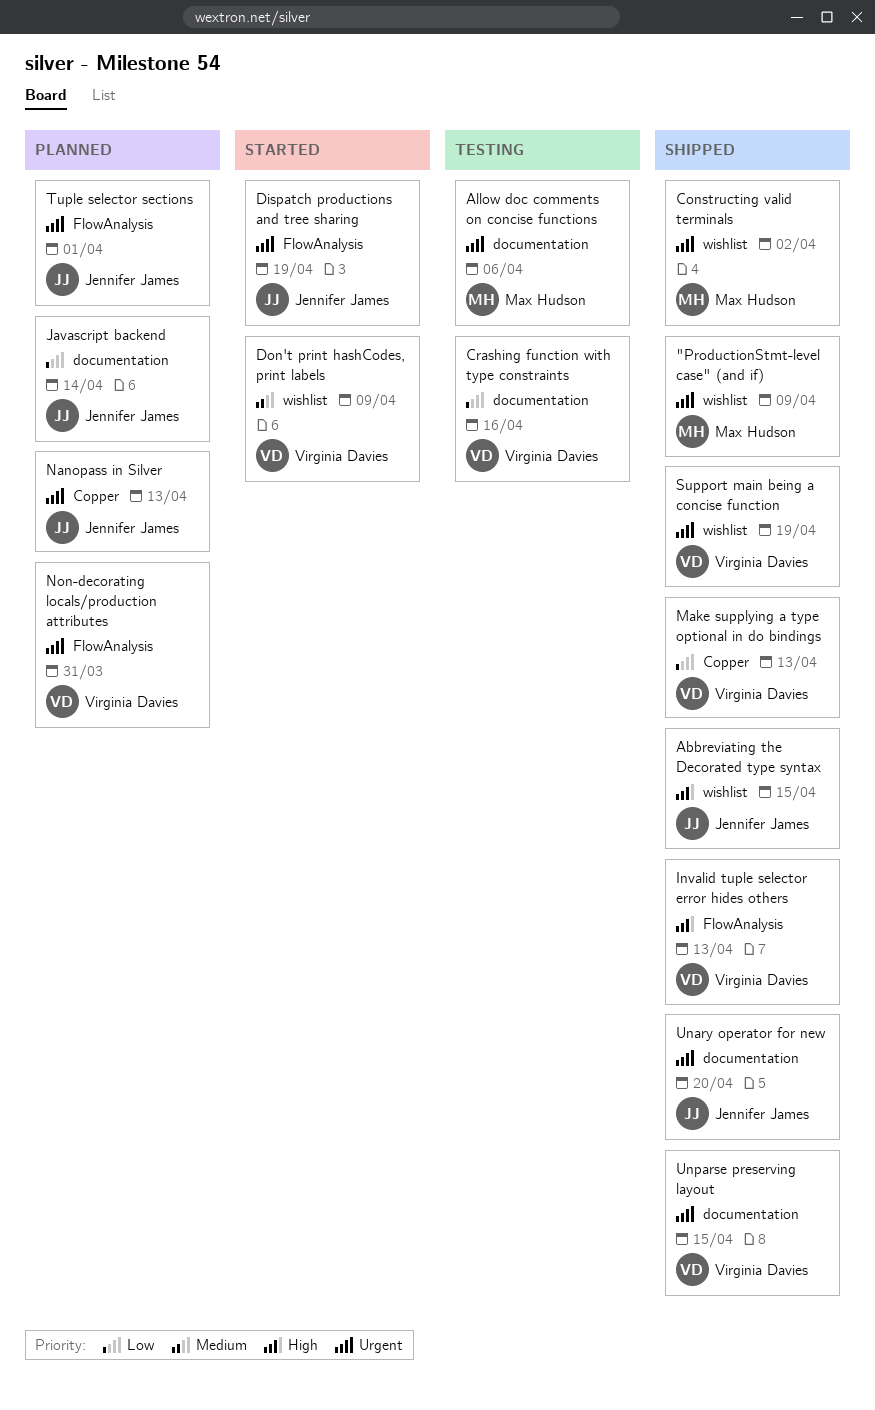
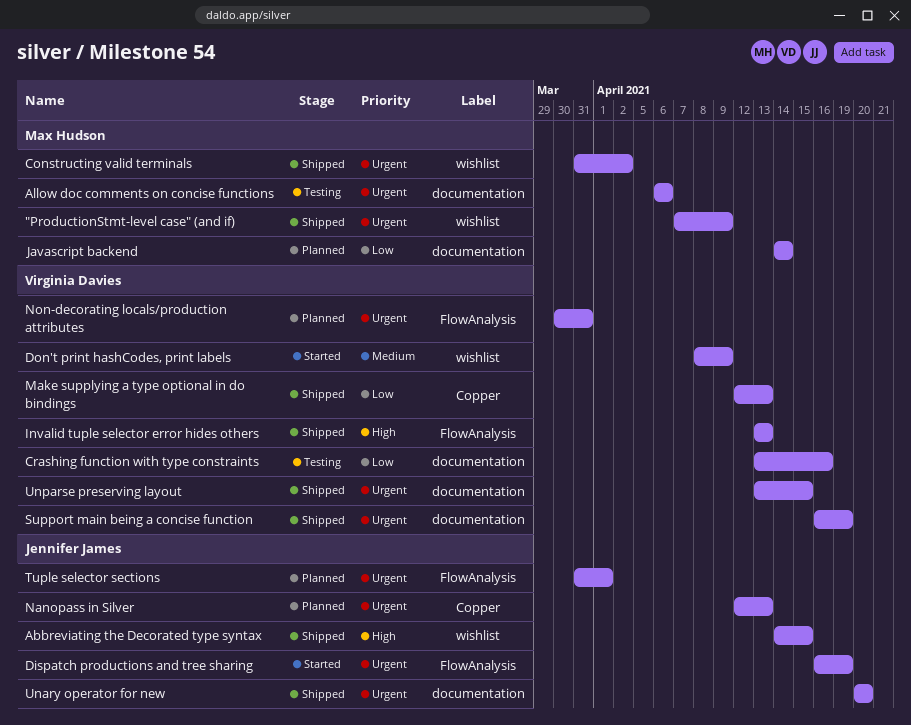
Javascript backend, owner: Jennifer James -> Max Hudson
Support main being a concise function, label: wishlist -> documentation

